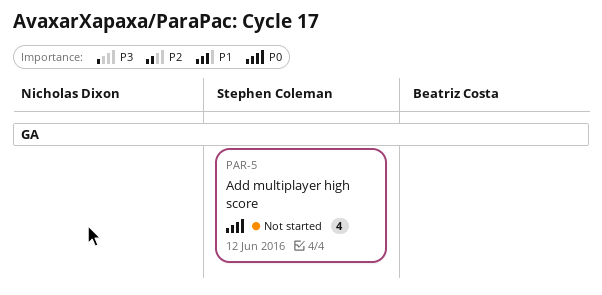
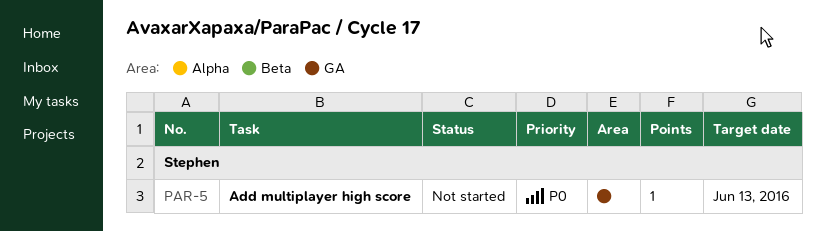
PAR-5, estimate: 4 -> 1
PAR-5, due: Jun 12 -> Jun 13

